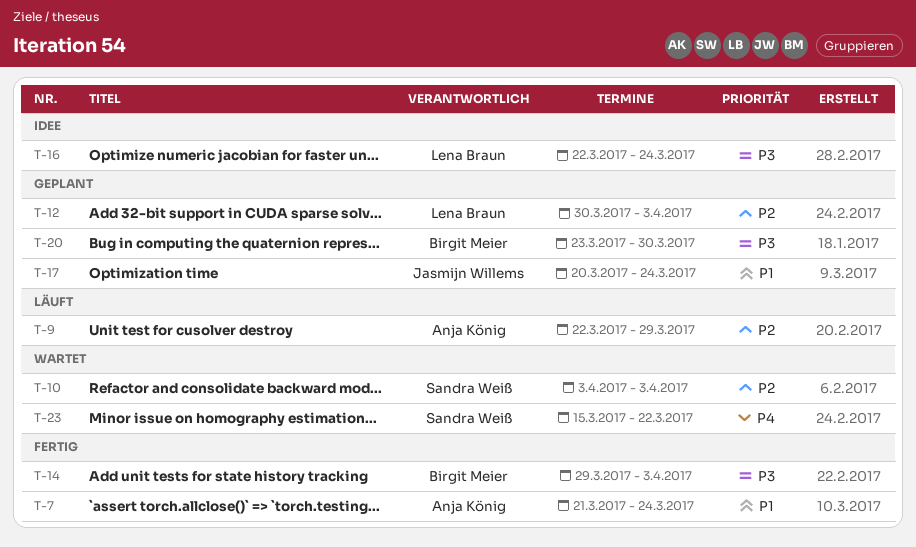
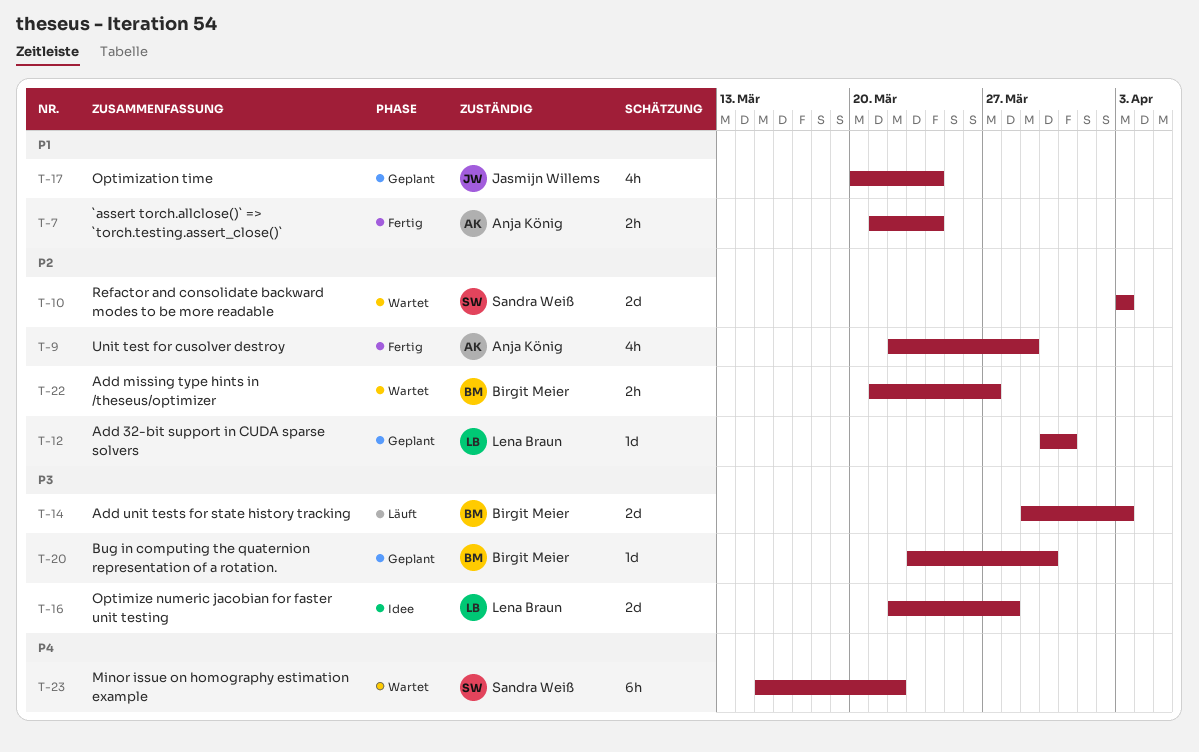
T-9, status: Läuft -> Fertig
T-12, due: Apr 3 -> Mar 31
T-14, status: Fertig -> Läuft
T-16, due: Mar 24 -> Mar 28
T-22: none -> present

